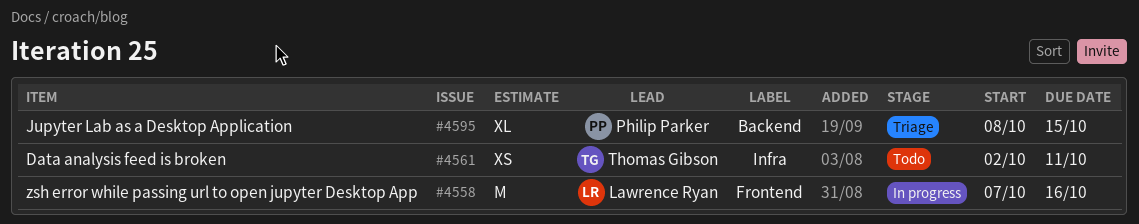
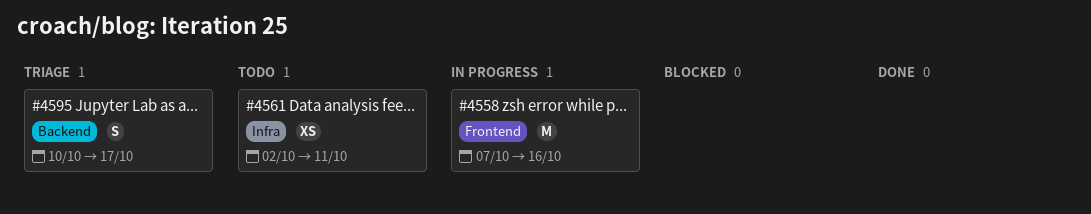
#4595, estimate: XL -> S
#4595, start: Oct 8 -> Oct 10
#4595, due: Oct 15 -> Oct 17

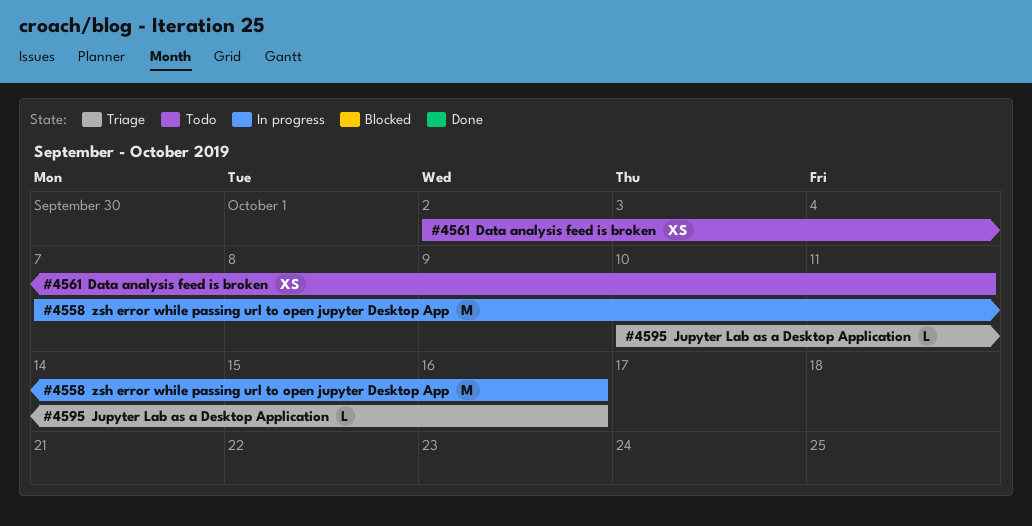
#4595, estimate: S -> L
#4595, due: Oct 17 -> Oct 16

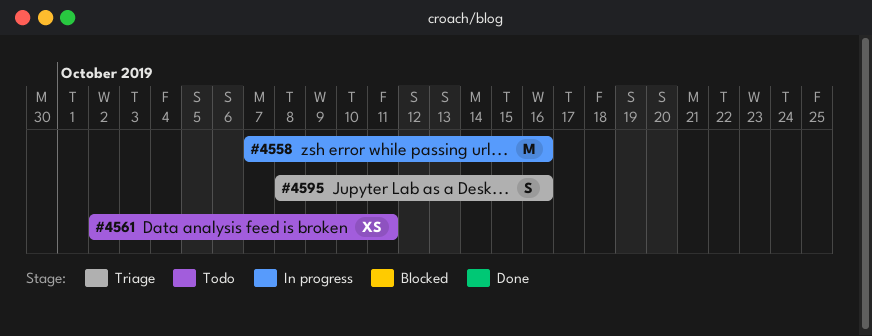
#4595, estimate: L -> S
#4595, start: Oct 10 -> Oct 8

